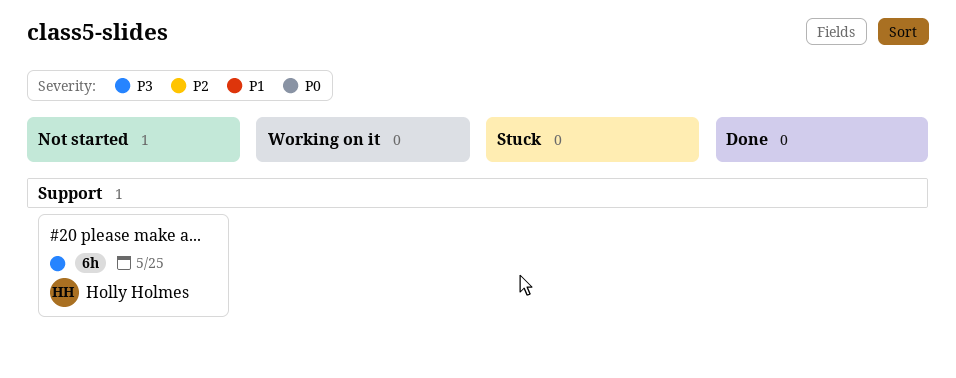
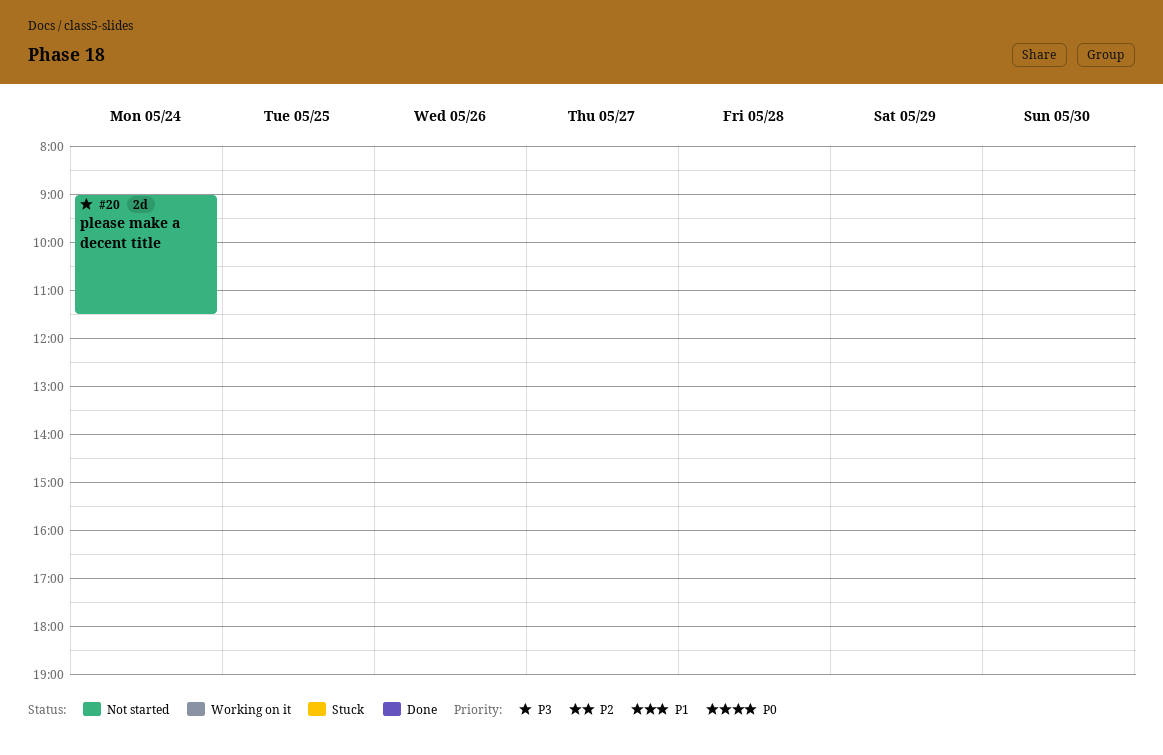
#20, estimate: 6h -> 2d
#20, day: May 25 -> May 24

